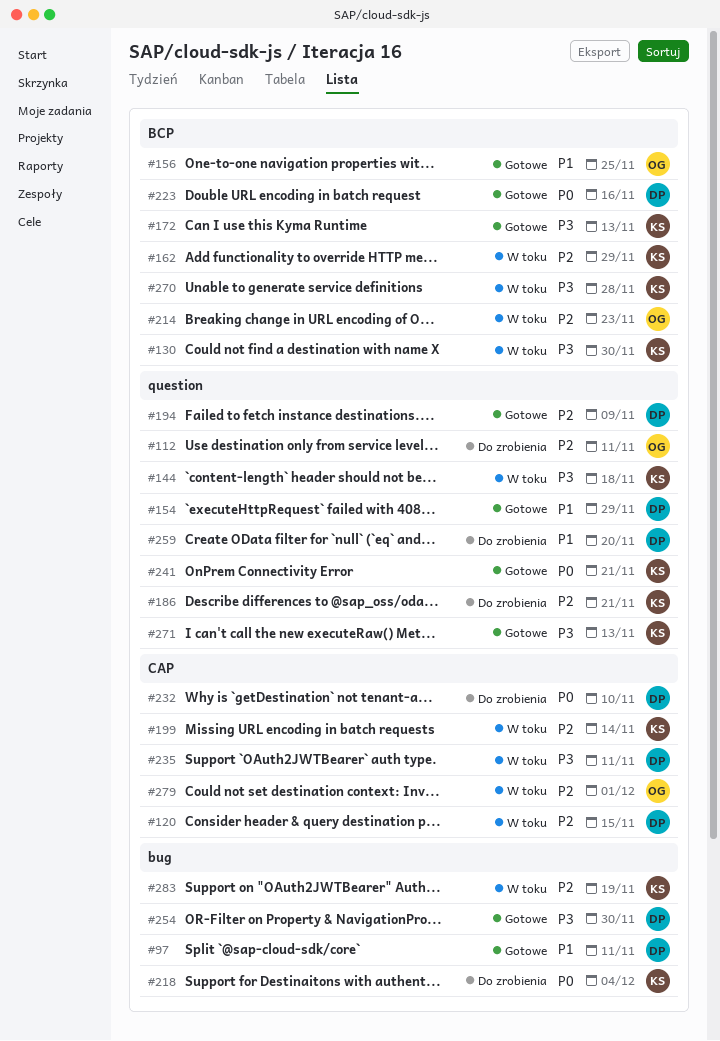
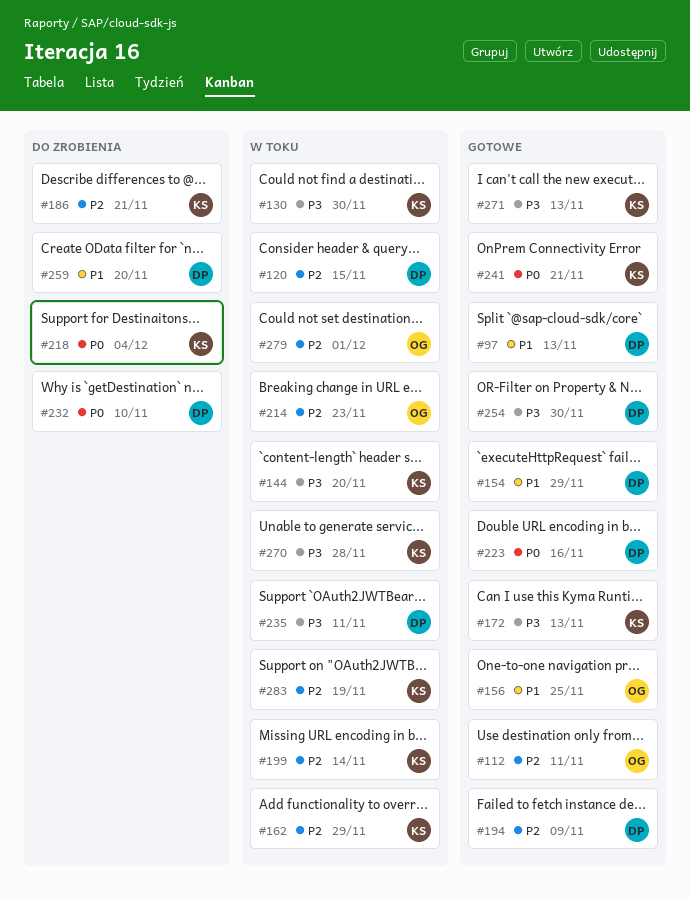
#97, due: Nov 11 -> Nov 13
#112, status: Do zrobienia -> Gotowe
#144, due: Nov 18 -> Nov 20

